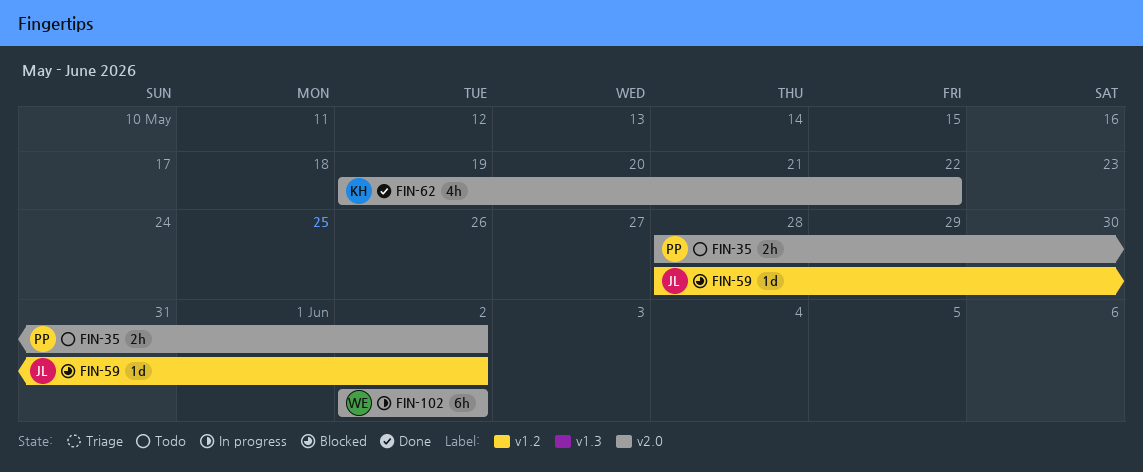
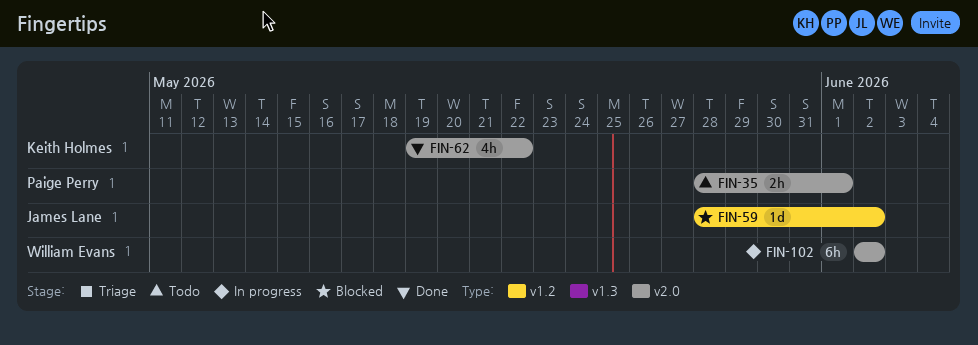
FIN-35, due: Jun 2 -> Jun 1

